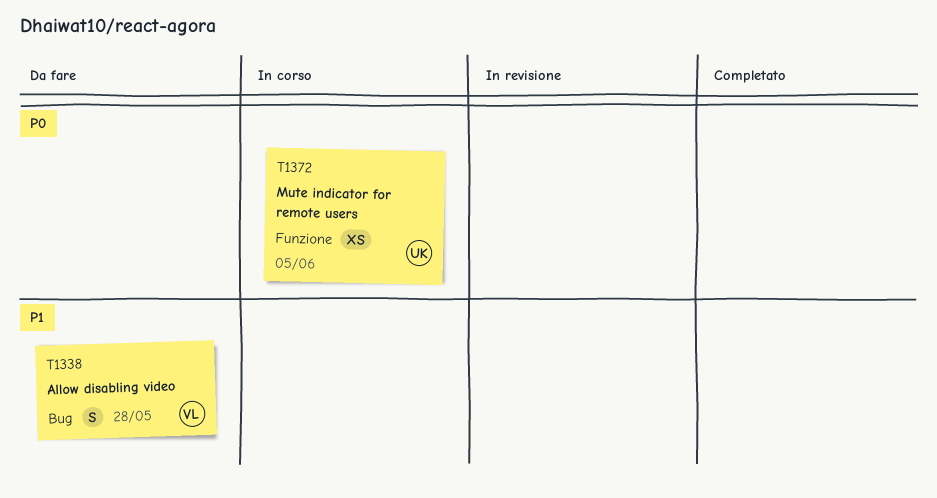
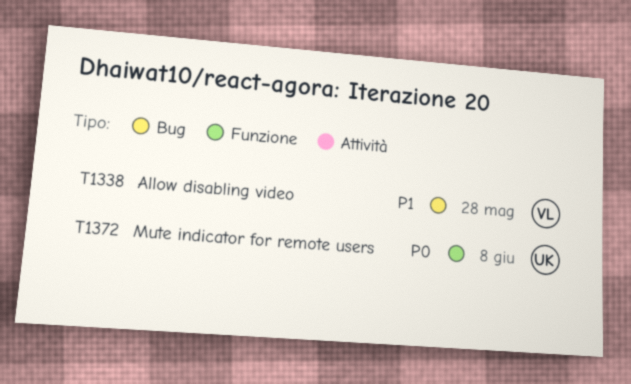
T1372, due: Jun 5 -> Jun 8

